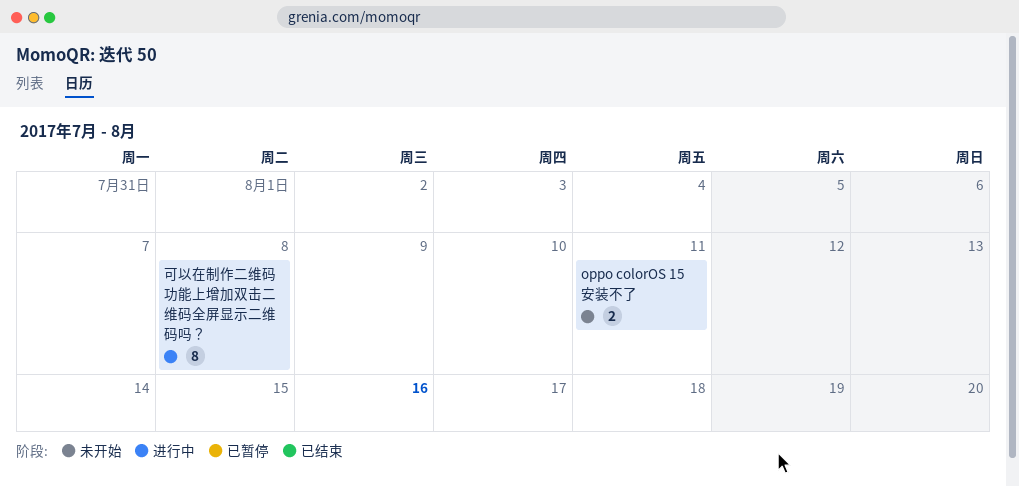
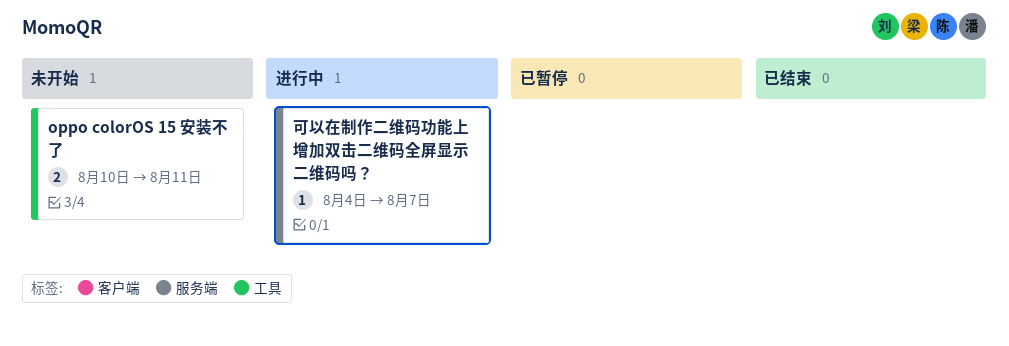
可以在制作二维码功能上增加双击二维码全屏显示二维码吗？, estimate: 8 -> 1
可以在制作二维码功能上增加双击二维码全屏显示二维码吗？, due: Aug 8 -> Aug 7

